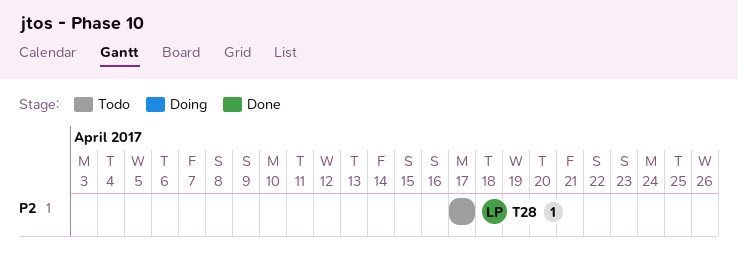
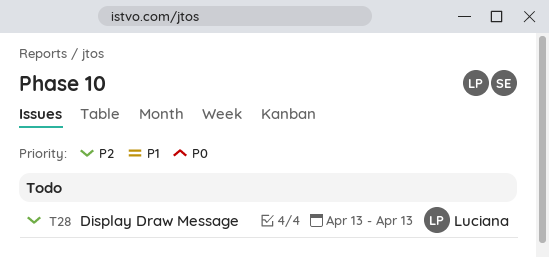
T28, start: Apr 17 -> Apr 13
T28, due: Apr 17 -> Apr 13

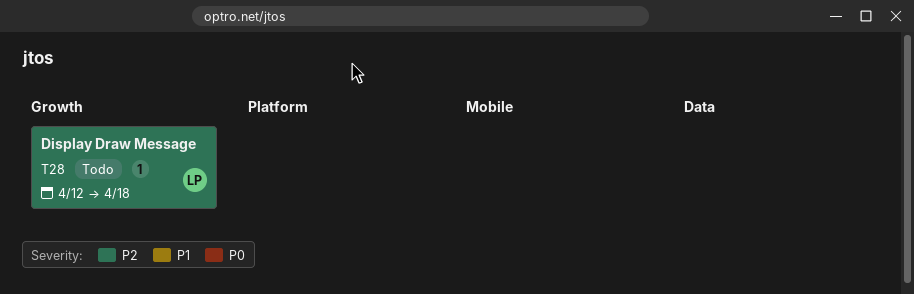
T28, start: Apr 13 -> Apr 12
T28, due: Apr 13 -> Apr 18

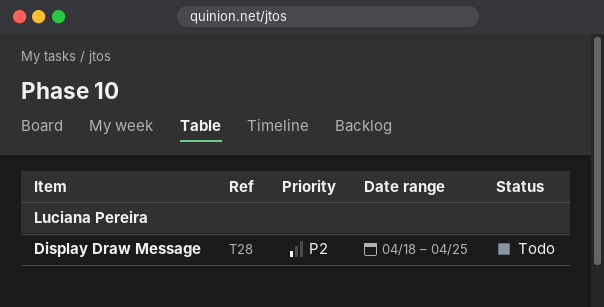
T28, start: Apr 12 -> Apr 18
T28, due: Apr 18 -> Apr 25

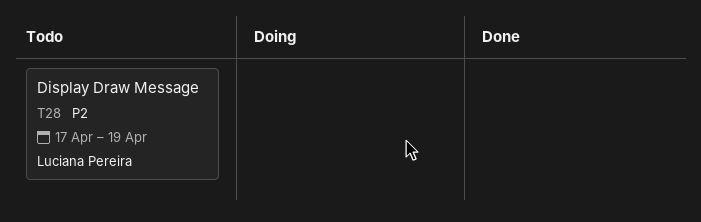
T28, start: Apr 18 -> Apr 17
T28, due: Apr 25 -> Apr 19

